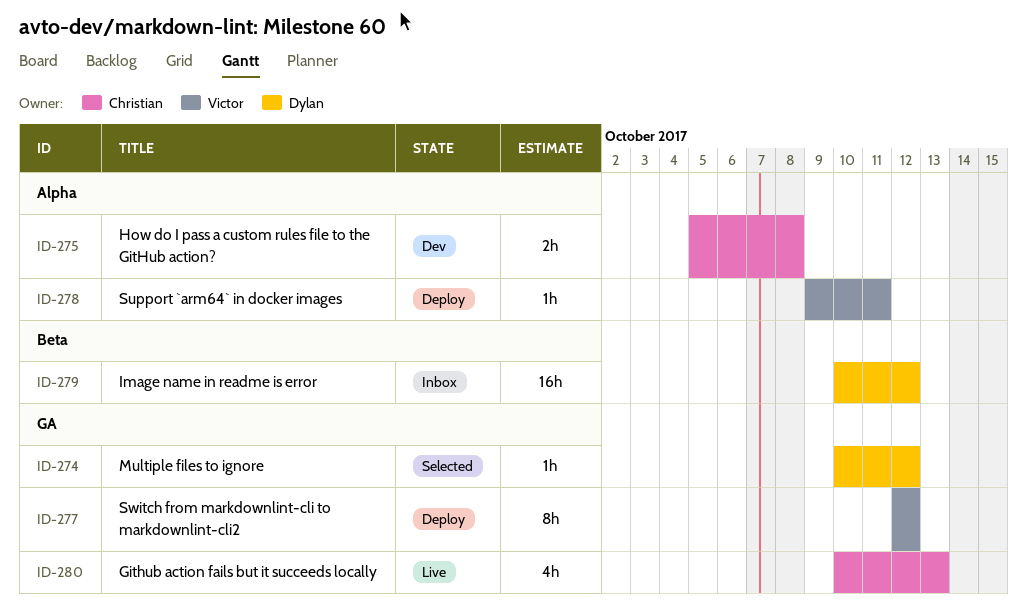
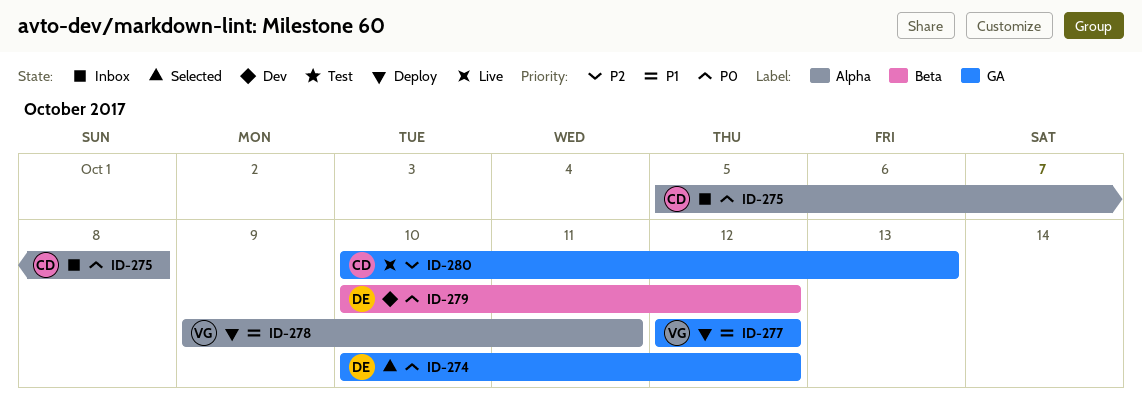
ID-275, status: Dev -> Inbox
ID-279, status: Inbox -> Dev

